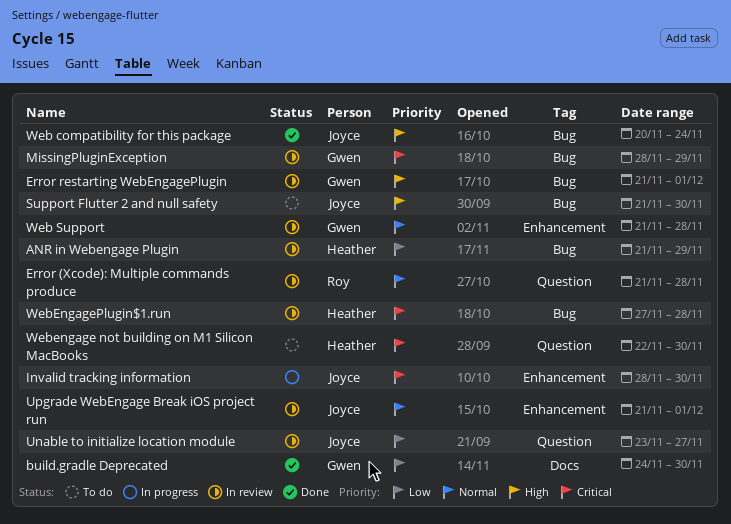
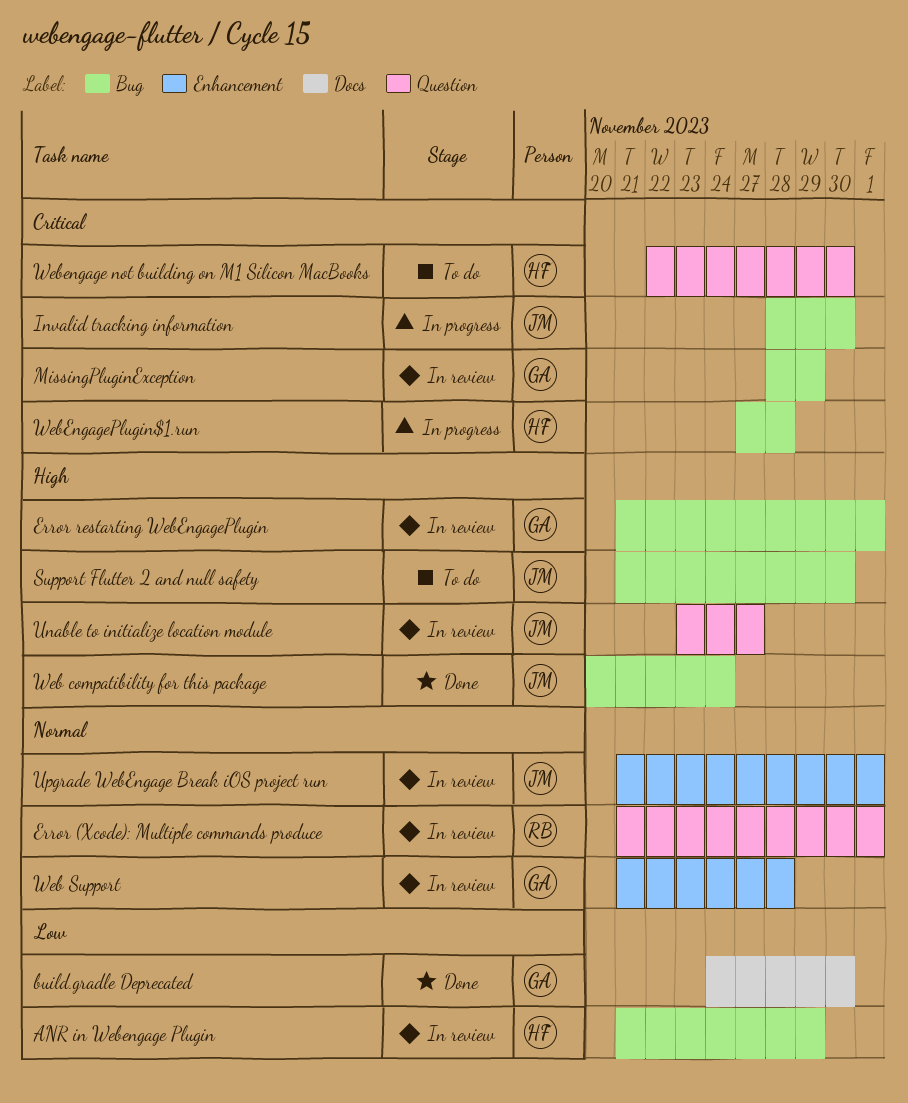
Error (Xcode): Multiple commands produce, due: Nov 28 -> Dec 1
Invalid tracking information, label: Enhancement -> Bug
Unable to initialize location module, priority: Low -> High
WebEngagePlugin$1.run, status: In review -> In progress

